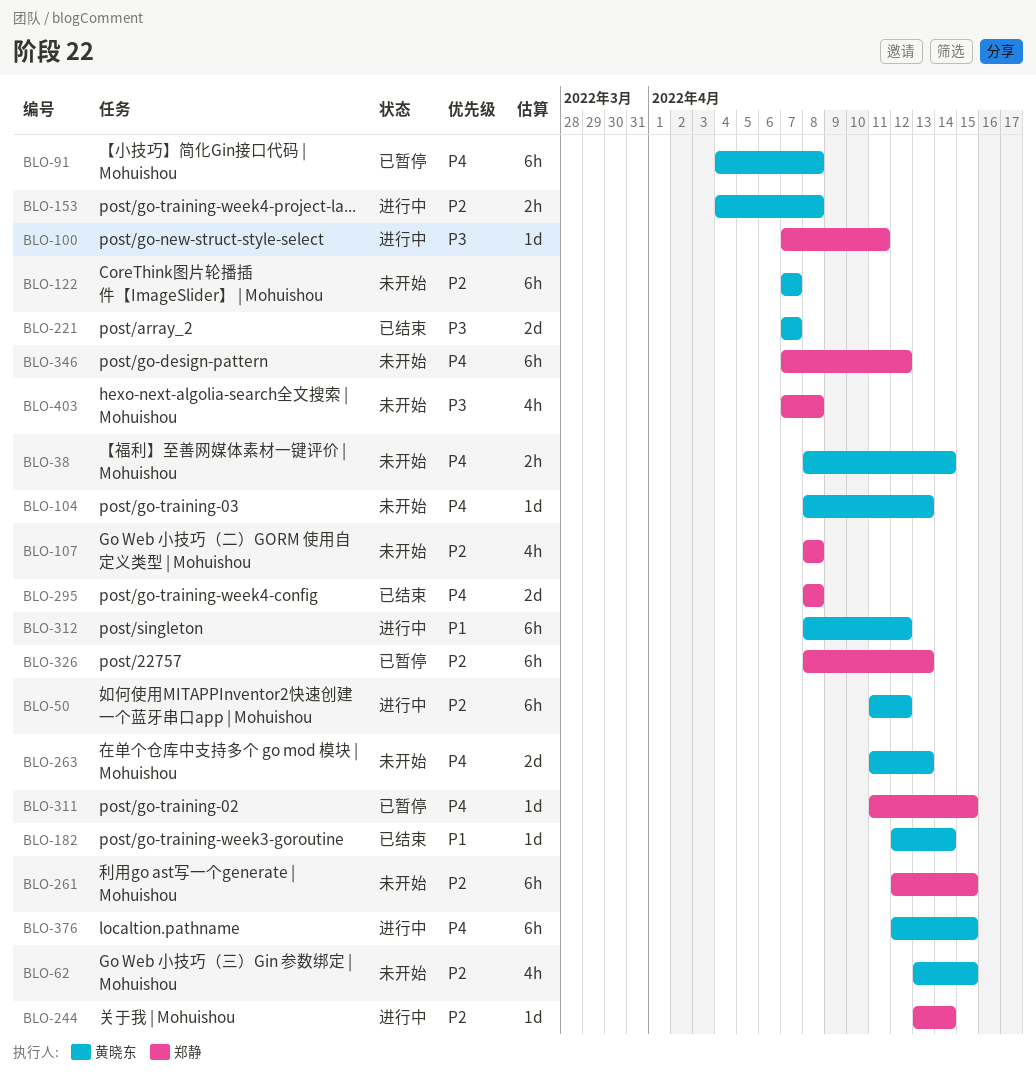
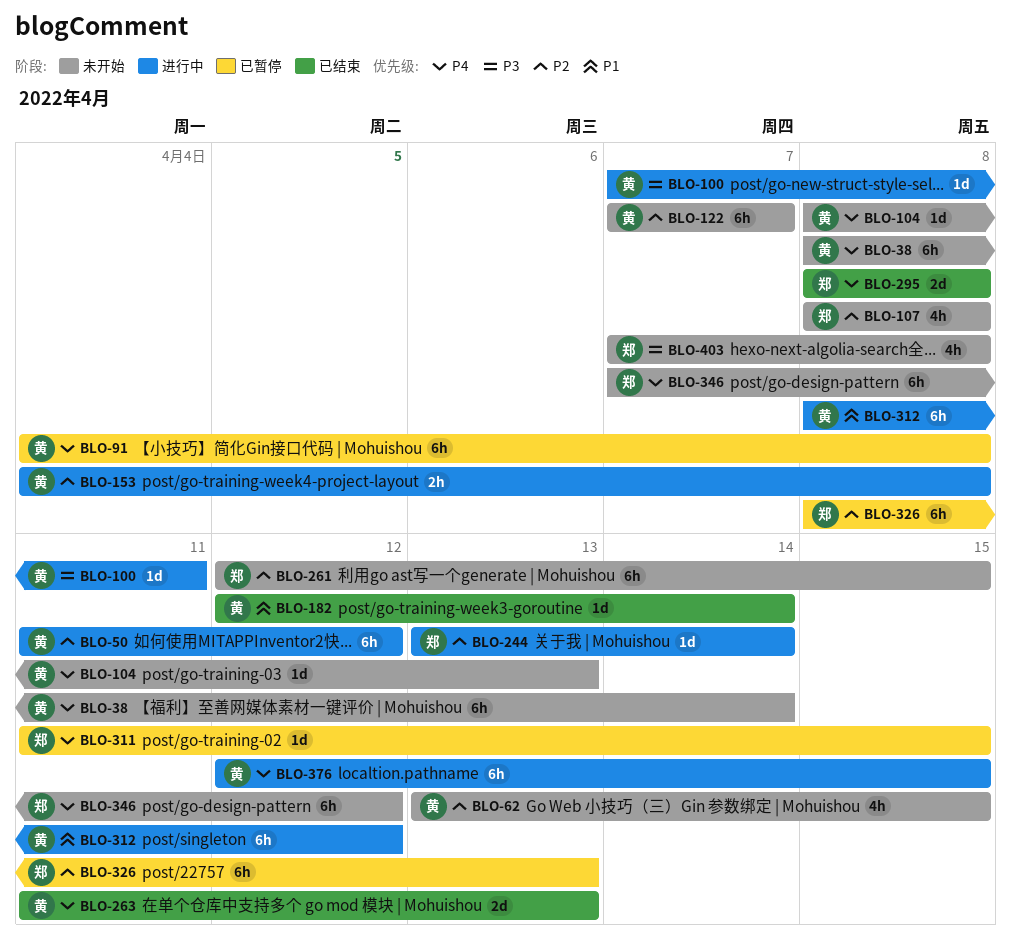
BLO-38, estimate: 2h -> 6h
BLO-100, owner: 郑静 -> 黄晓东
BLO-221: present -> none
BLO-263, status: 未开始 -> 已结束

